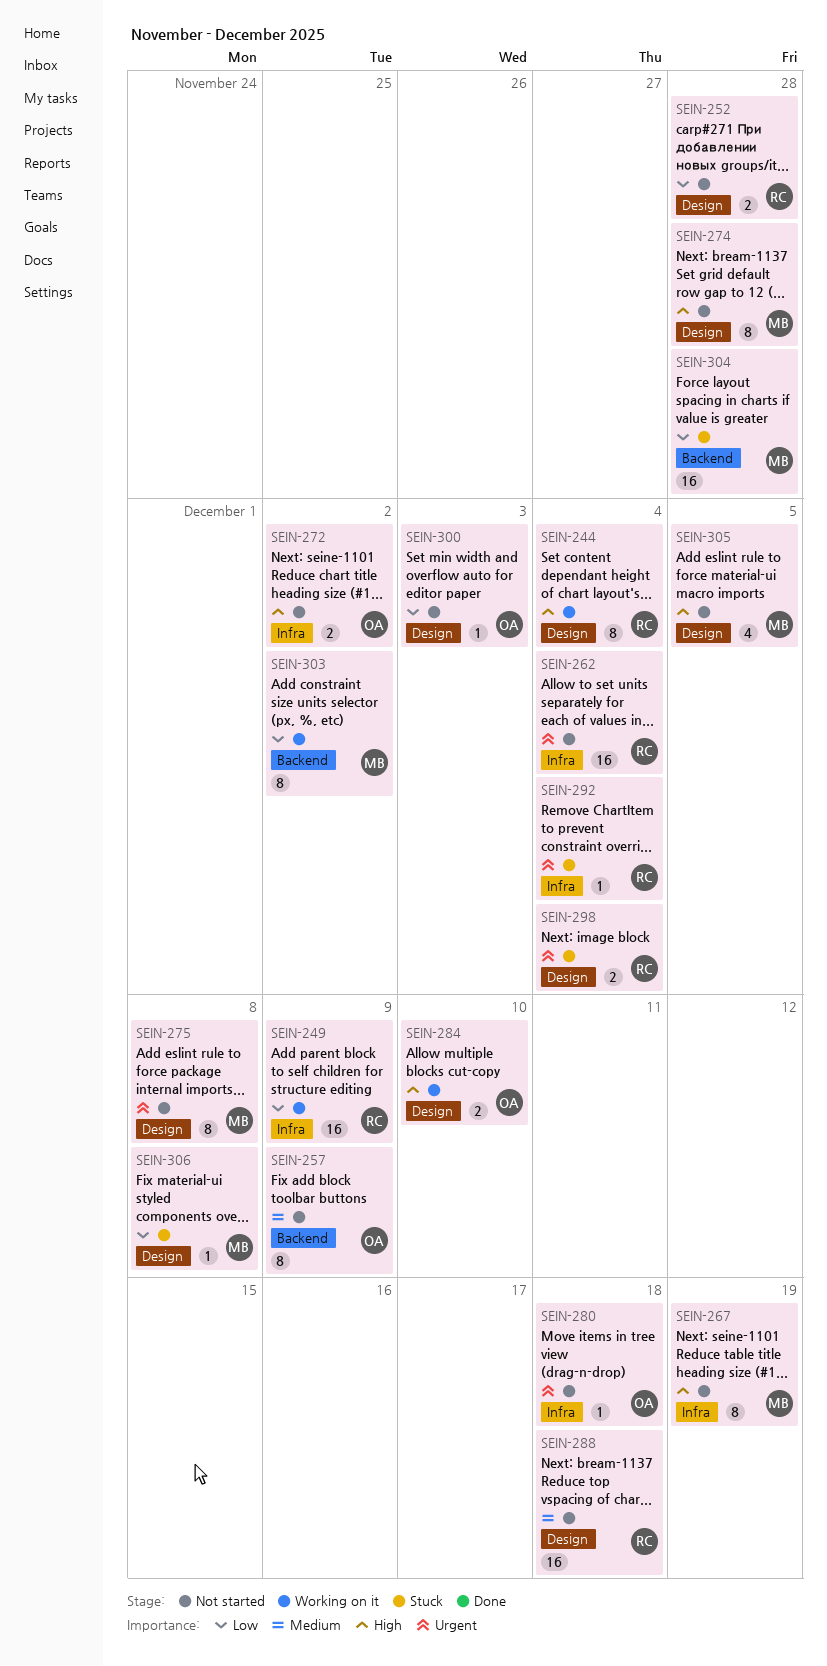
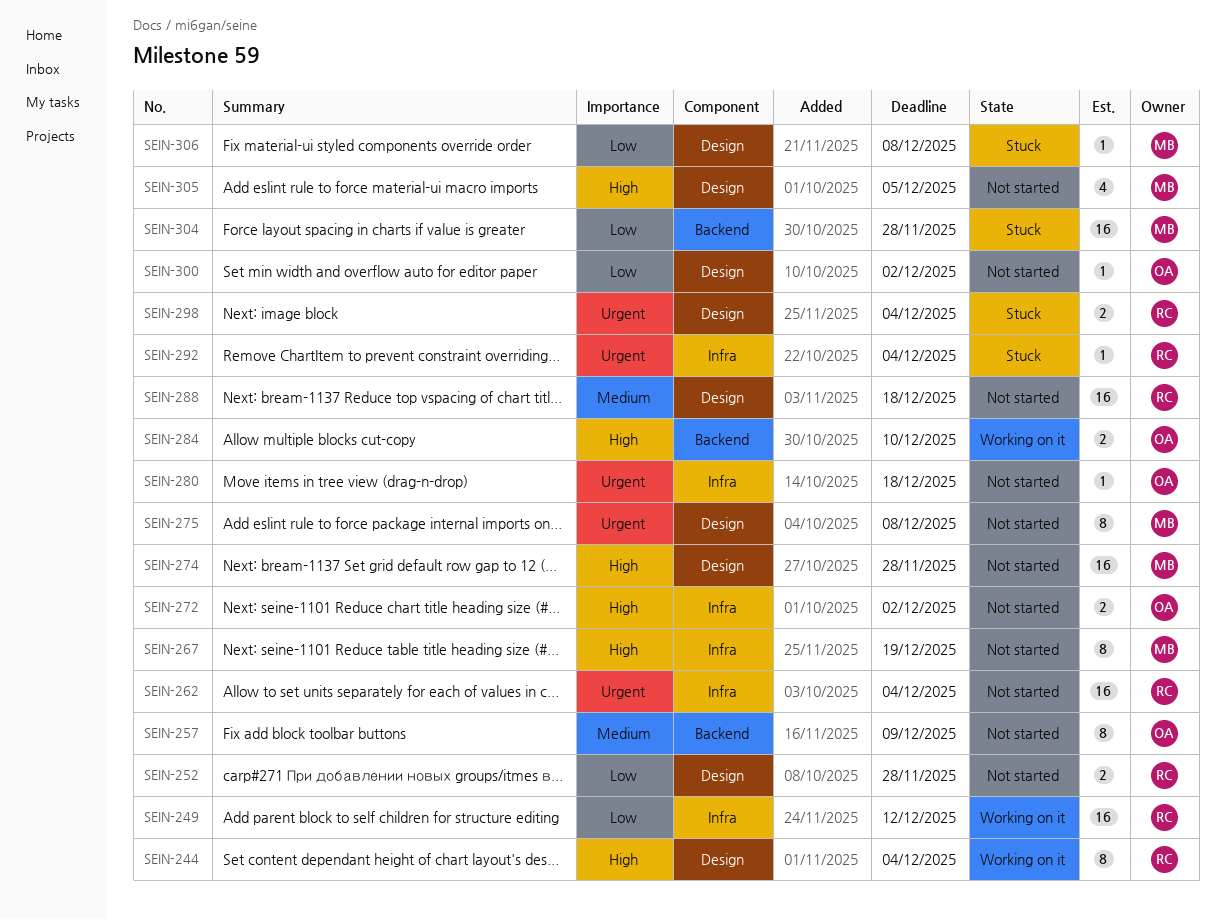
SEIN-249, due: Dec 9 -> Dec 12
SEIN-274, estimate: 8 -> 16
SEIN-284, label: Design -> Backend
SEIN-300, due: Dec 3 -> Dec 2
SEIN-303: present -> none

